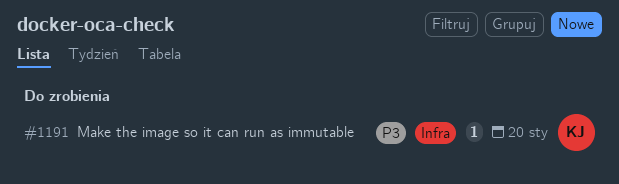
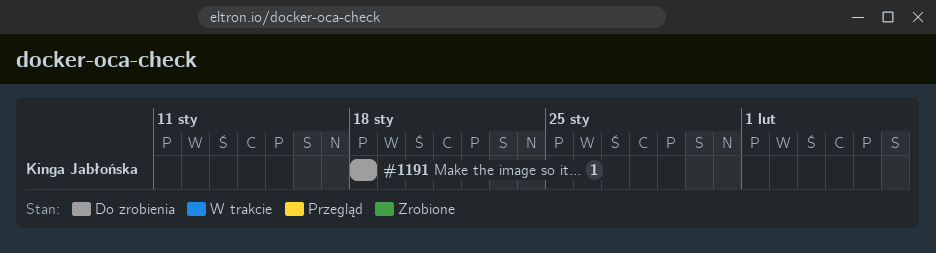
#1191, due: Jan 20 -> Jan 18

